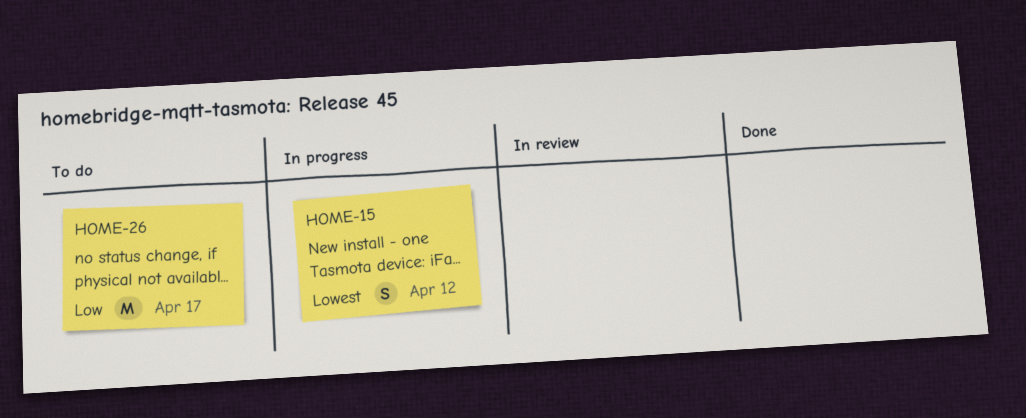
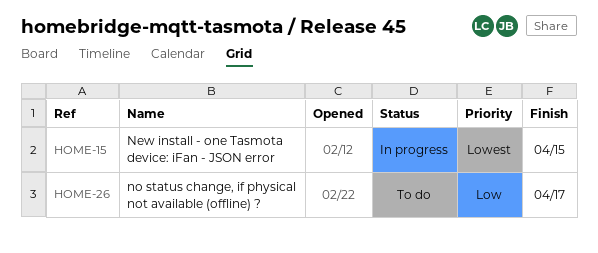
HOME-15, due: Apr 12 -> Apr 15

